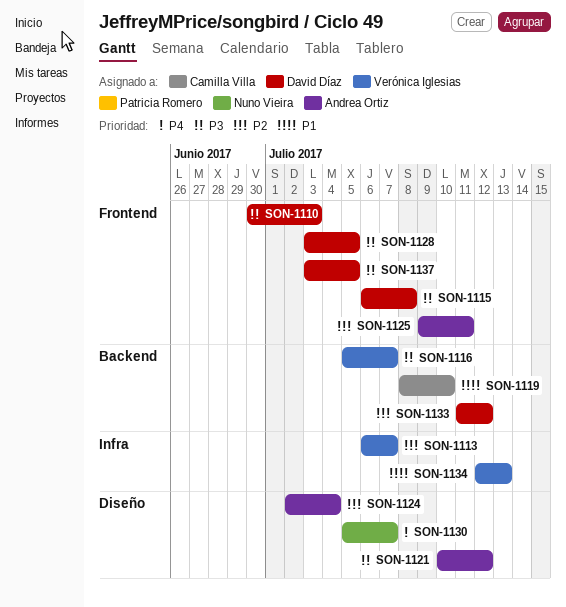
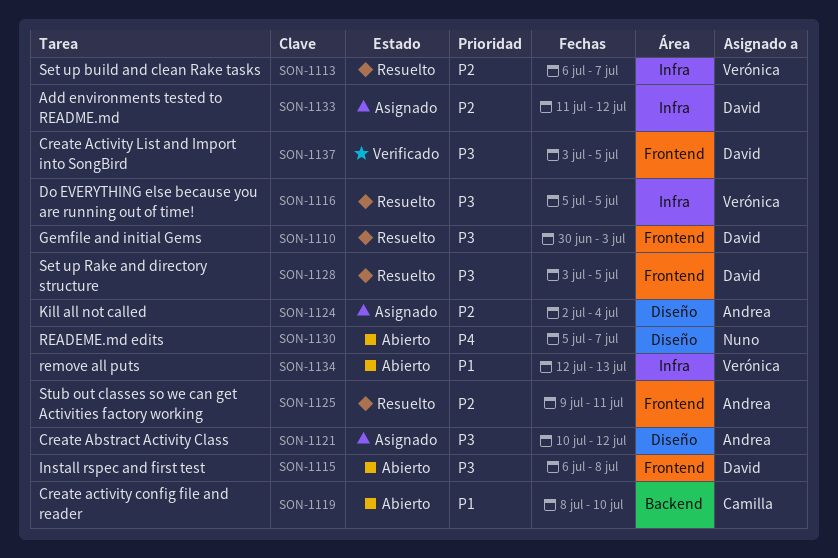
SON-1116, label: Backend -> Infra
SON-1116, due: Jul 7 -> Jul 5
SON-1133, label: Backend -> Infra

